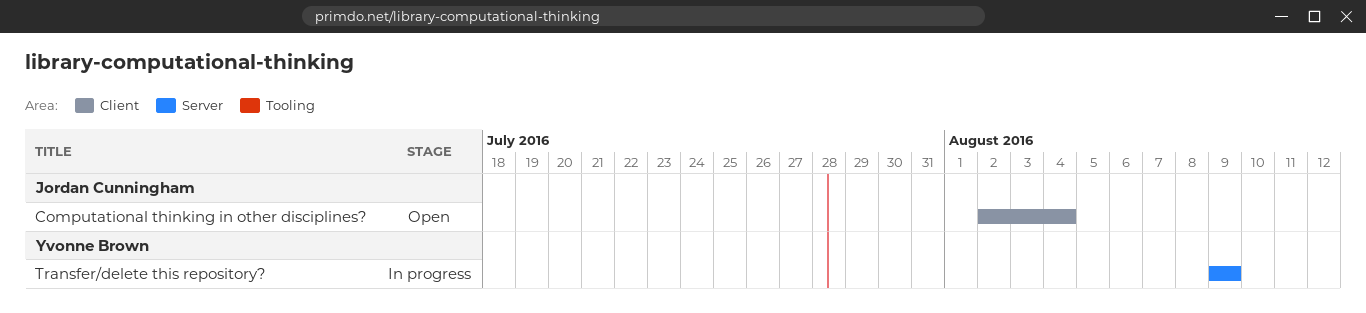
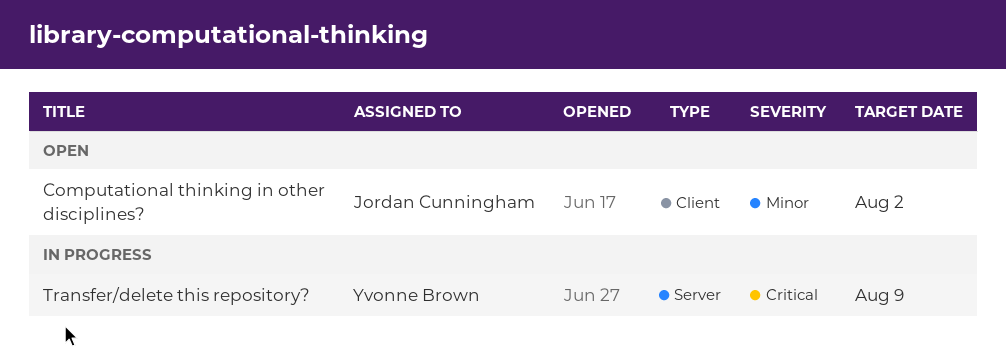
Computational thinking in other disciplines?, due: Aug 4 -> Aug 2

